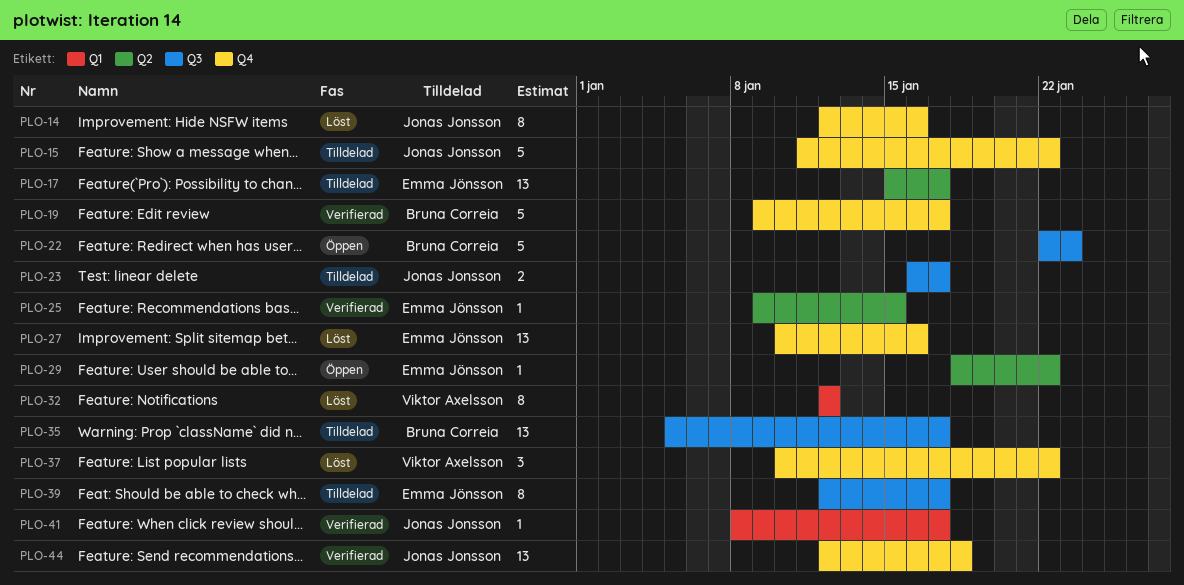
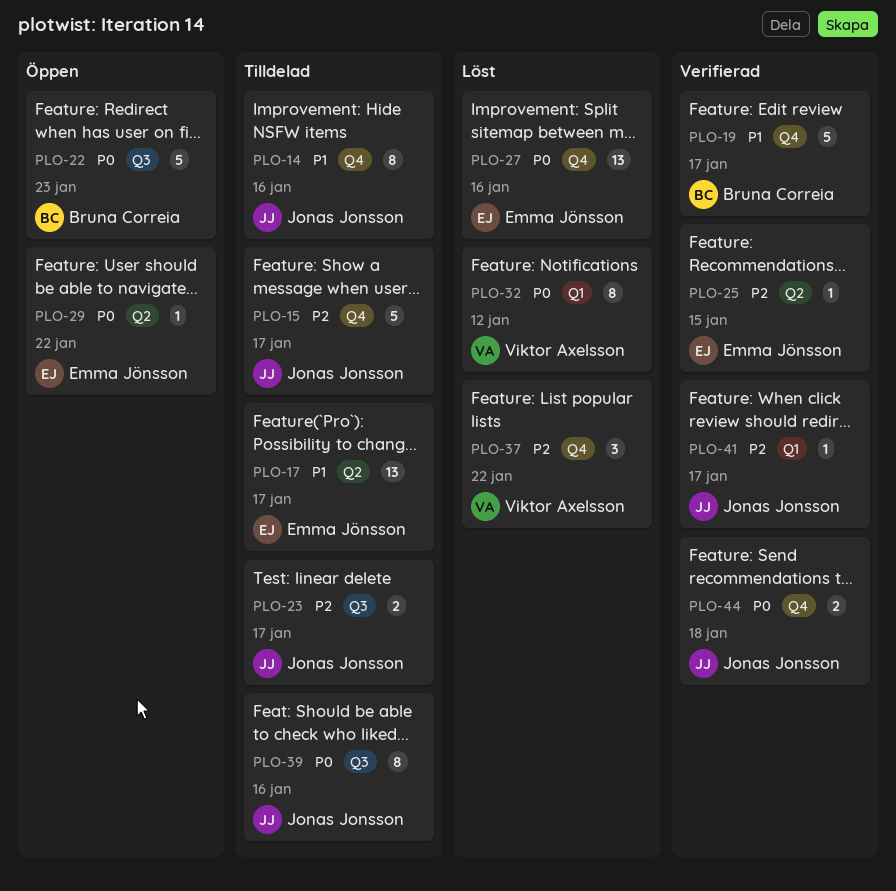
PLO-14, status: Löst -> Tilldelad
PLO-15, due: Jan 22 -> Jan 17
PLO-35: present -> none
PLO-39, owner: Emma Jönsson -> Jonas Jonsson
PLO-39, due: Jan 17 -> Jan 16
PLO-44, estimate: 13 -> 2

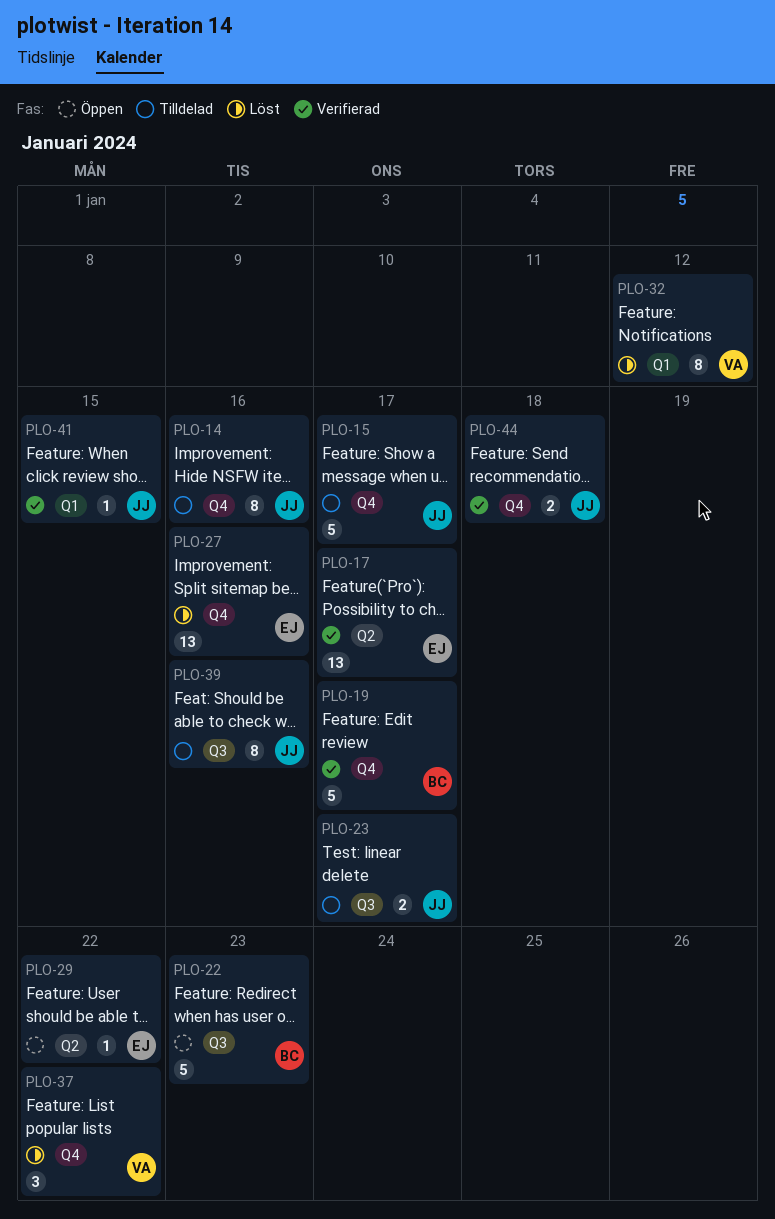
PLO-17, status: Tilldelad -> Verifierad
PLO-25: present -> none
PLO-41, due: Jan 17 -> Jan 15

